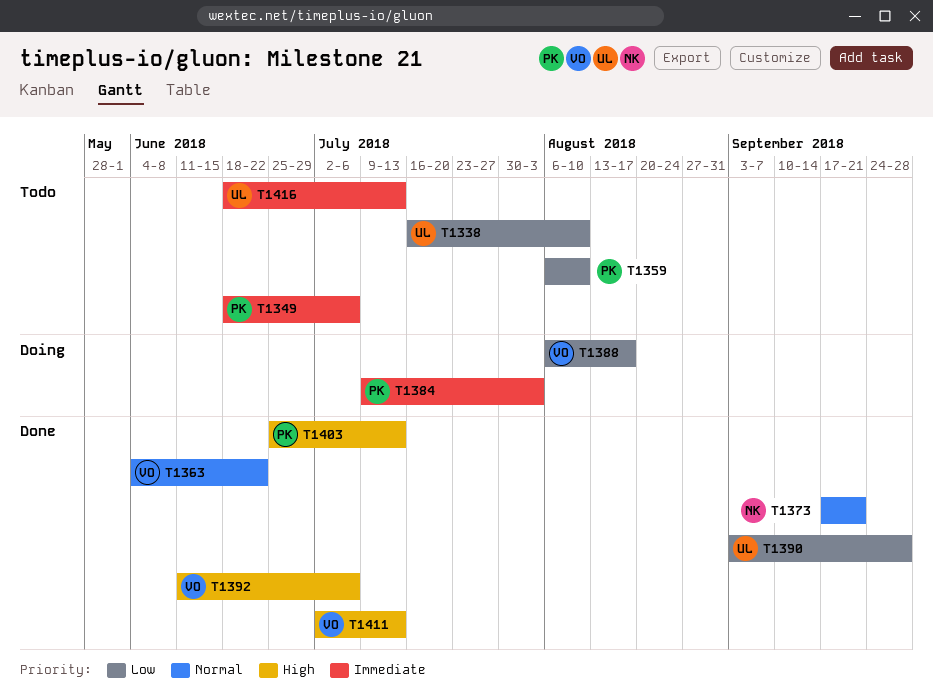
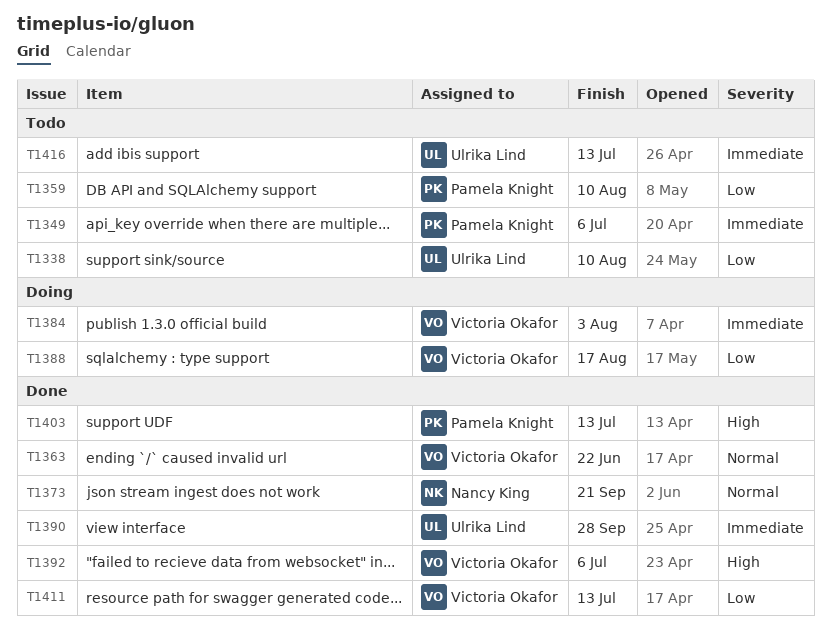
T1384, owner: Pamela Knight -> Victoria Okafor
T1390, priority: Low -> Immediate
T1411, priority: High -> Low

